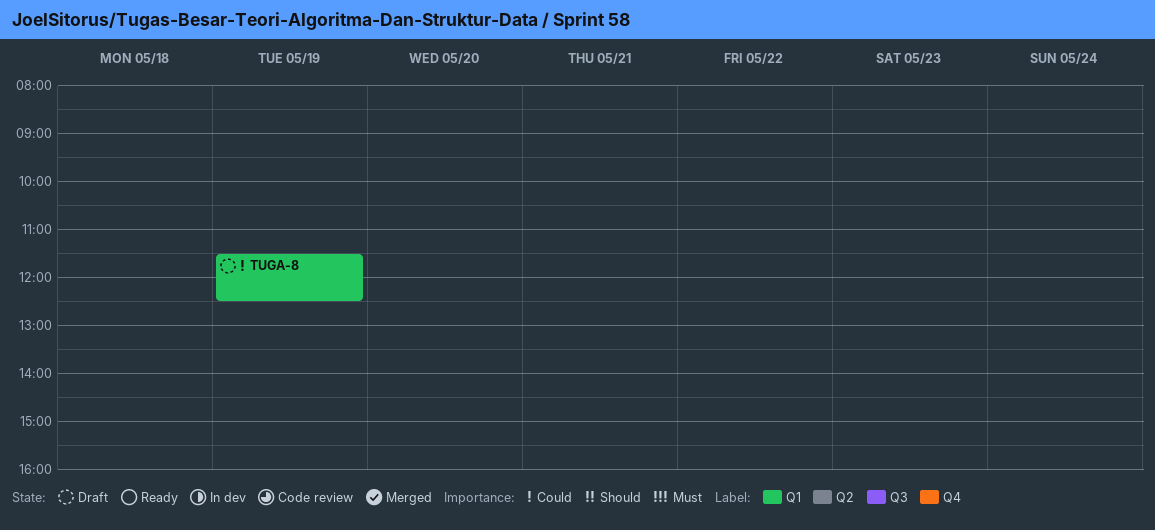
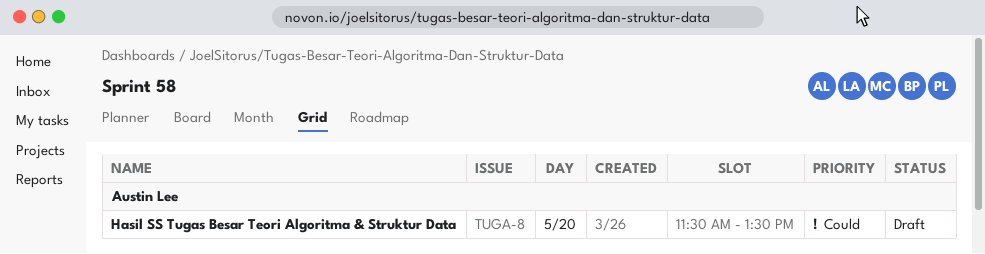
TUGA-8, day: May 19 -> May 20
TUGA-8, ends: 12:30 -> 13:30

